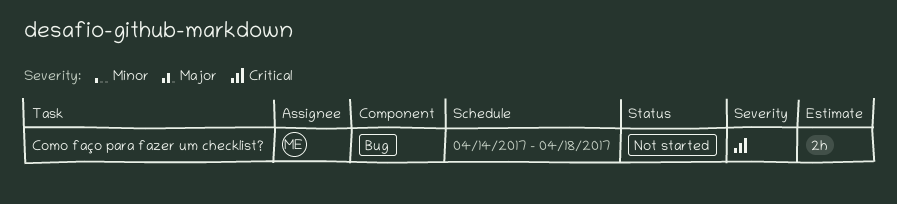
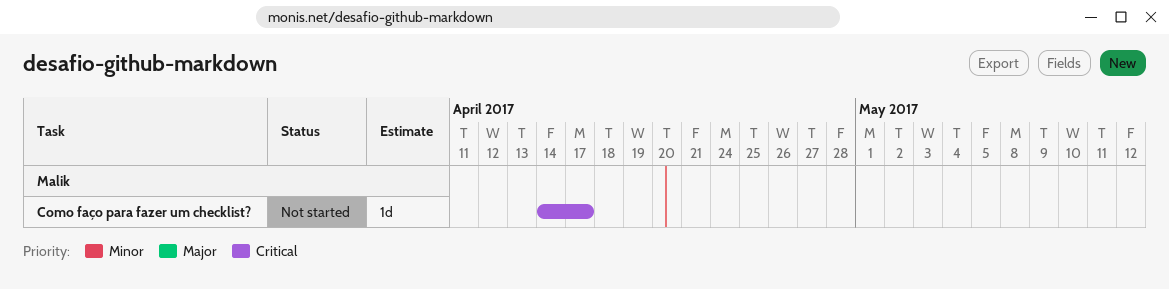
Como faço para fazer um checklist?, estimate: 2h -> 1d
Como faço para fazer um checklist?, due: Apr 18 -> Apr 17

